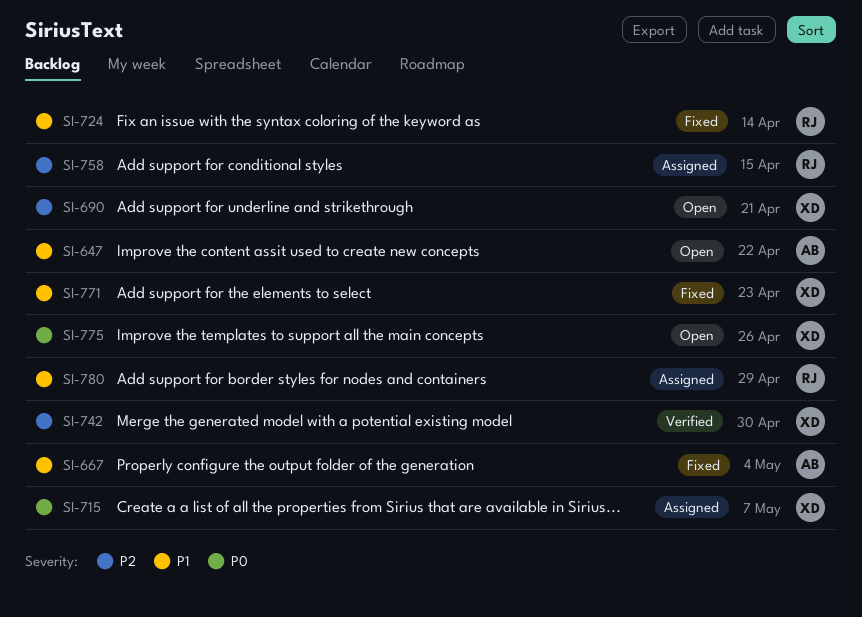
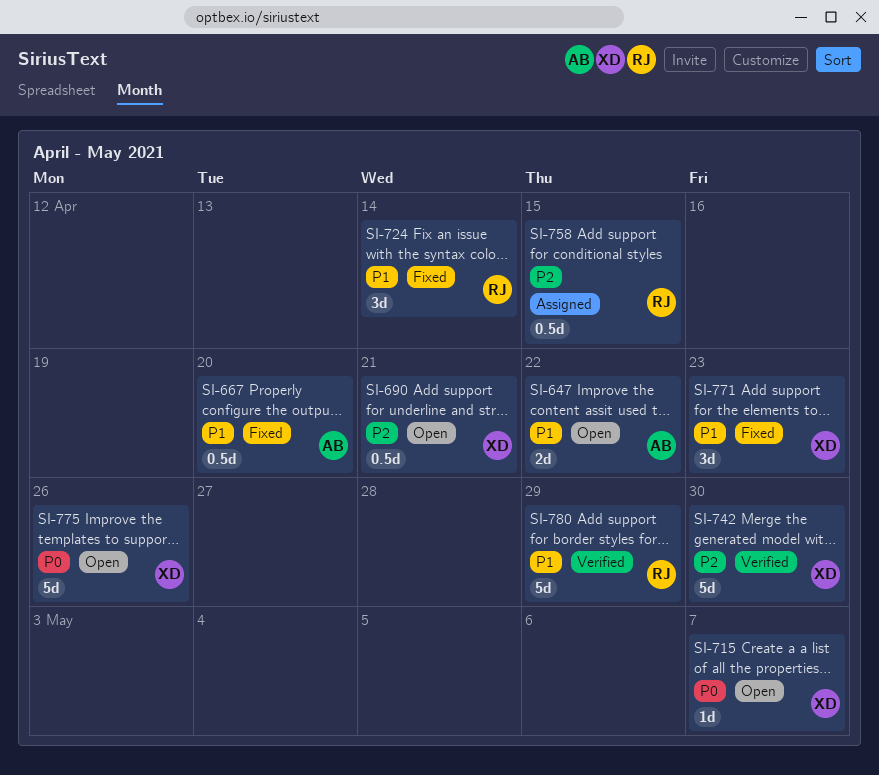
SI-667, due: May 4 -> Apr 20
SI-715, status: Assigned -> Open
SI-780, status: Assigned -> Verified

